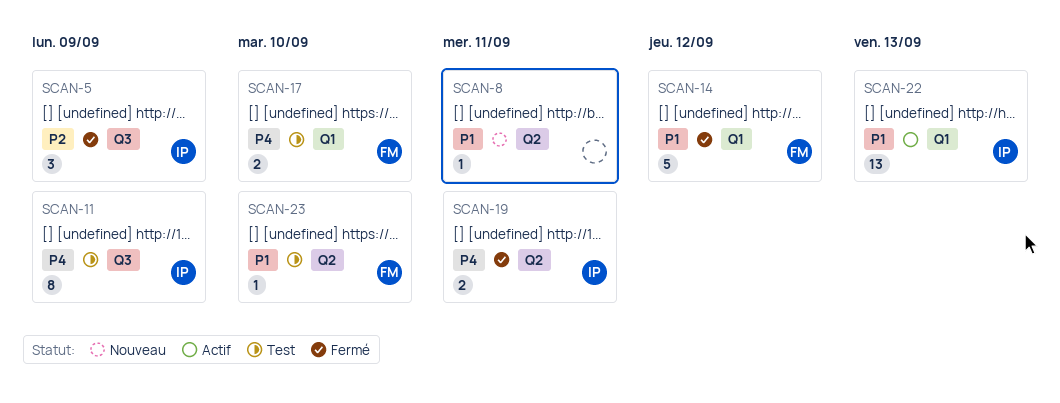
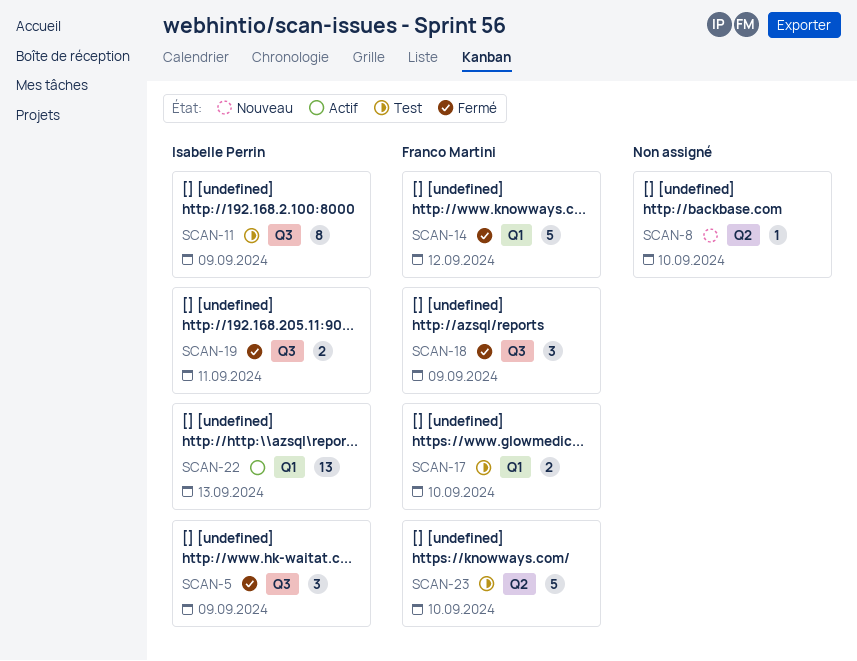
SCAN-8, due: Sep 11 -> Sep 10
SCAN-18: none -> present
SCAN-19, label: Q2 -> Q3
SCAN-23, estimate: 1 -> 5

